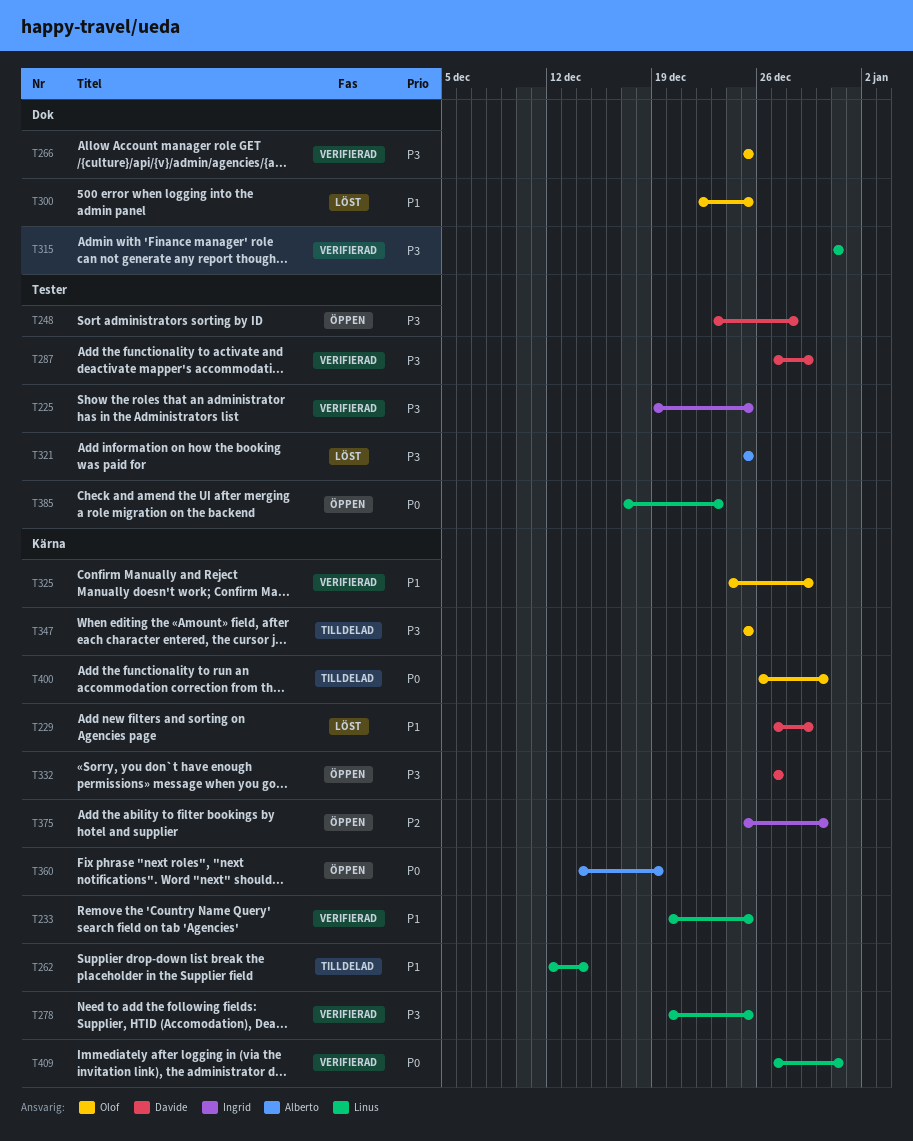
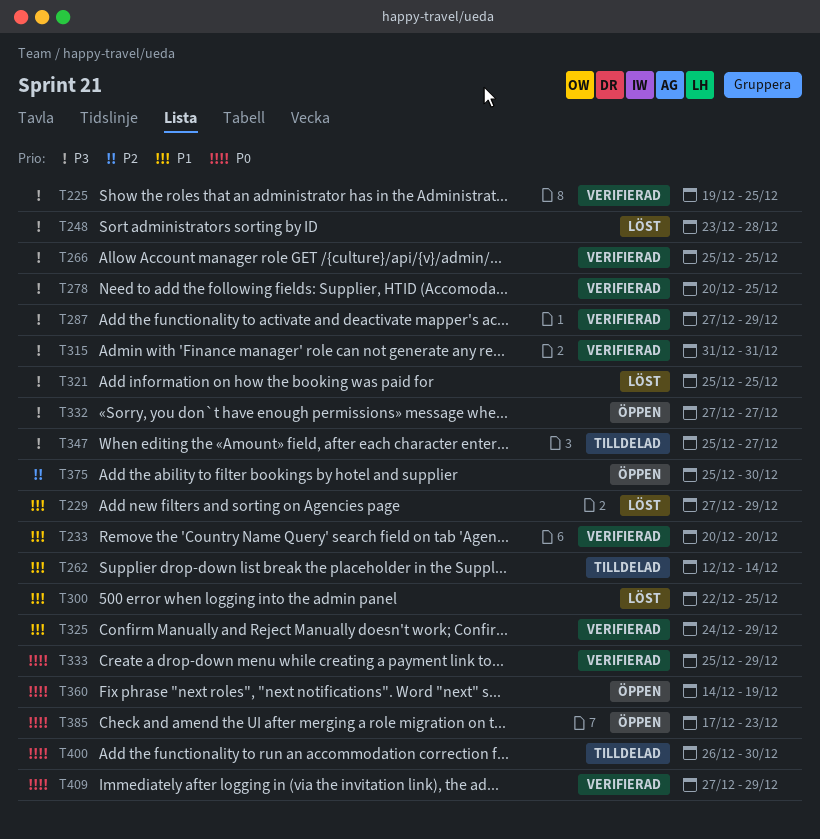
T233, due: Dec 25 -> Dec 20
T248, status: Öppen -> Löst
T333: none -> present
T347, due: Dec 25 -> Dec 27
T409, due: Dec 31 -> Dec 29

